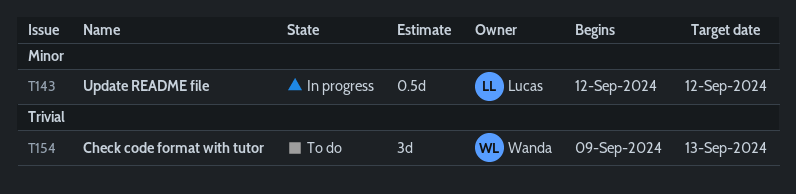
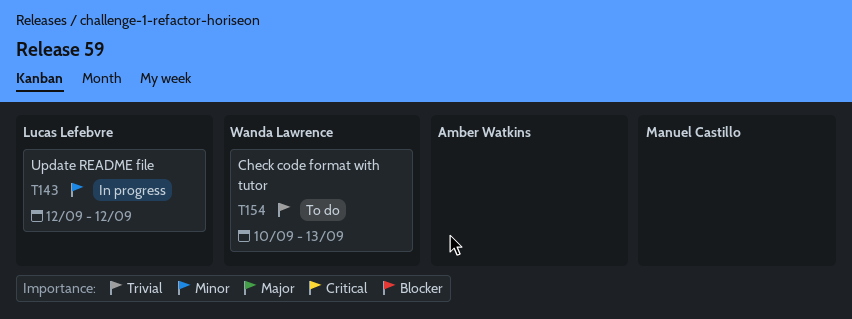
T154, start: Sep 9 -> Sep 10

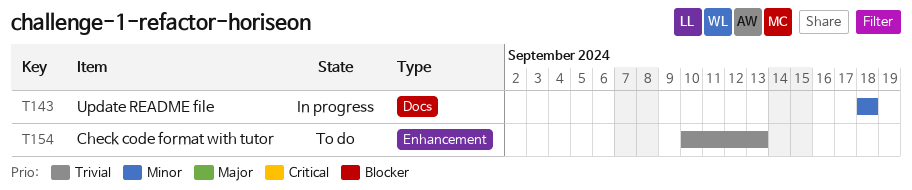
T143, start: Sep 12 -> Sep 18
T143, due: Sep 12 -> Sep 18

